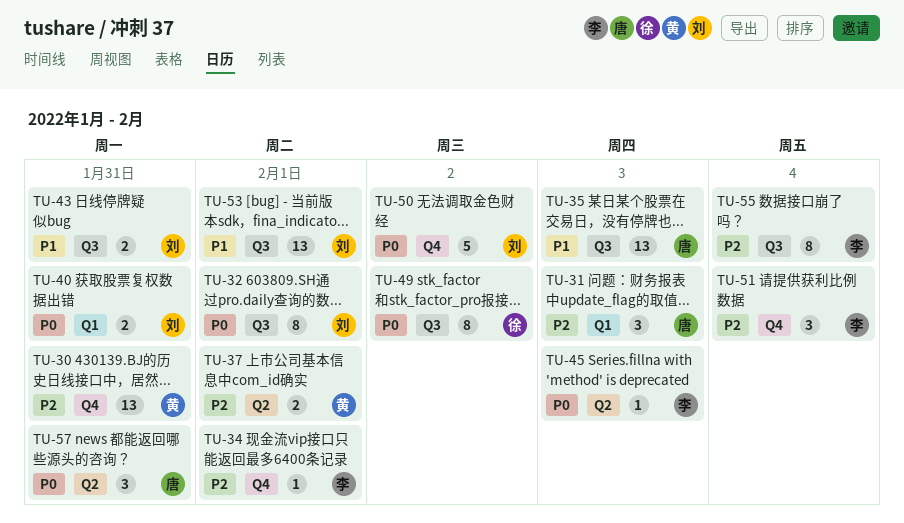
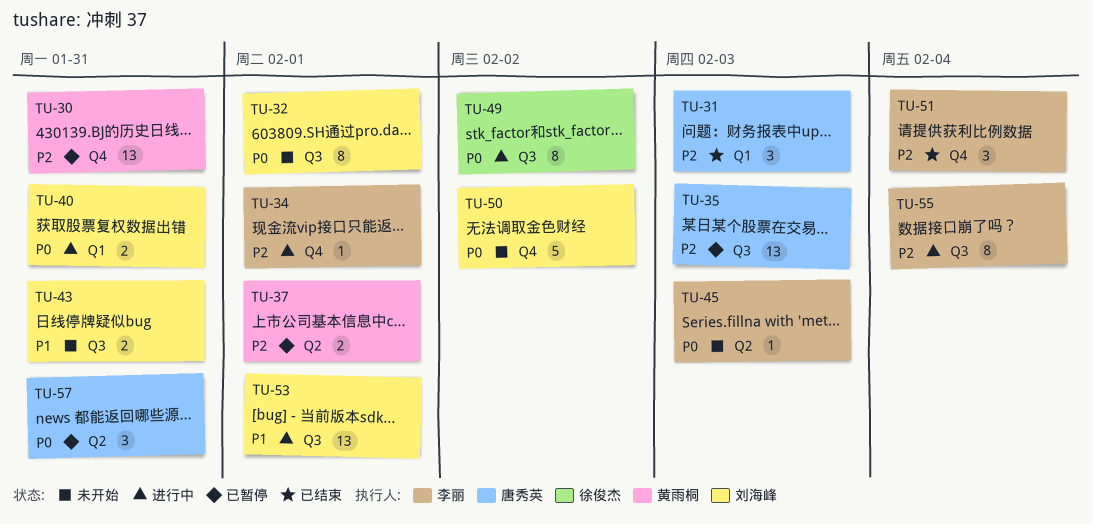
TU-35, priority: P1 -> P2

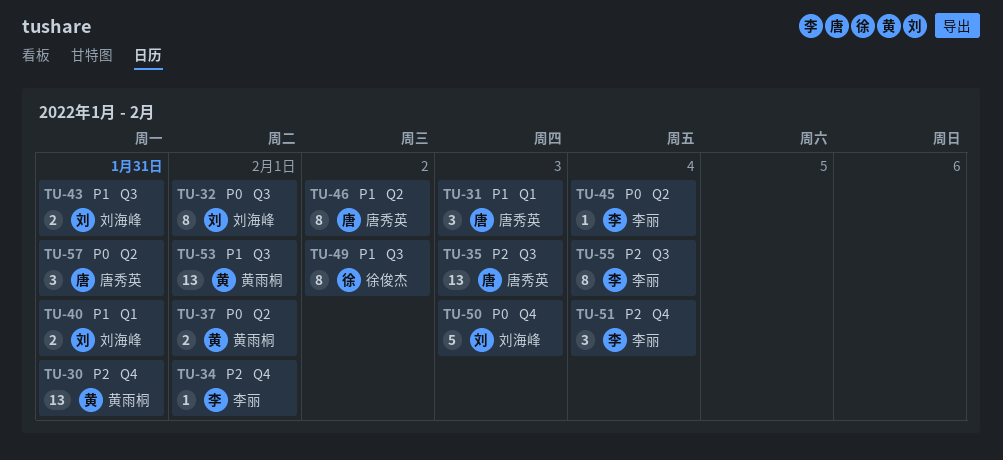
TU-31, priority: P2 -> P1
TU-37, priority: P2 -> P0
TU-40, priority: P0 -> P1
TU-45, due: Feb 3 -> Feb 4
TU-46: none -> present
TU-49, priority: P0 -> P1
TU-50, due: Feb 2 -> Feb 3
TU-53, owner: 刘海峰 -> 黄雨桐

